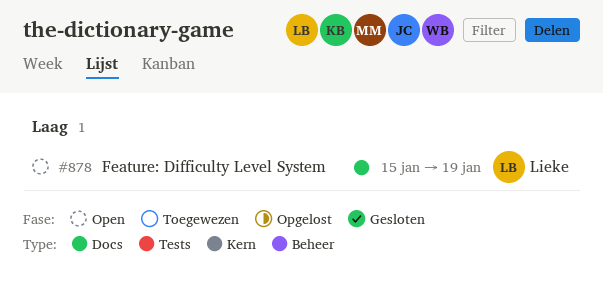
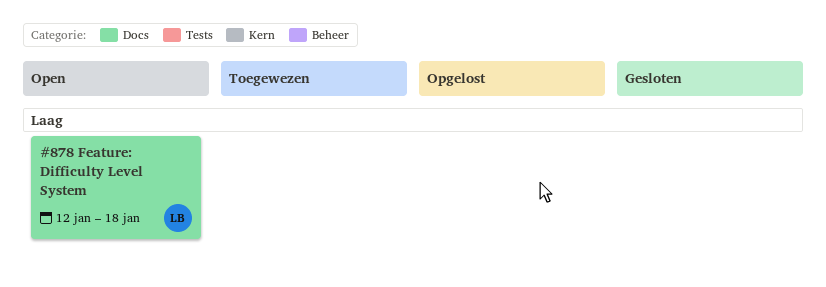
#878, start: Jan 15 -> Jan 12
#878, due: Jan 19 -> Jan 18

